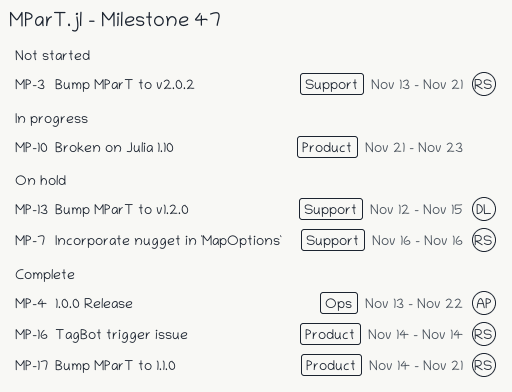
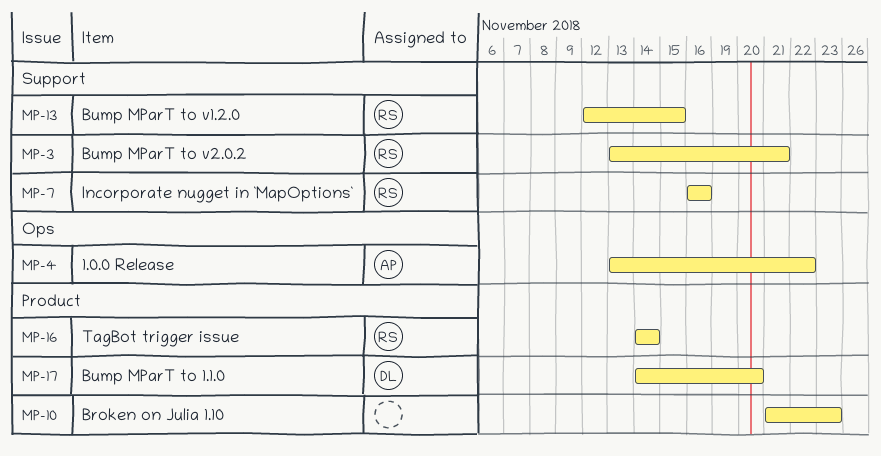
MP-13, owner: DL -> RS
MP-17, owner: RS -> DL
MP-17, due: Nov 21 -> Nov 20

